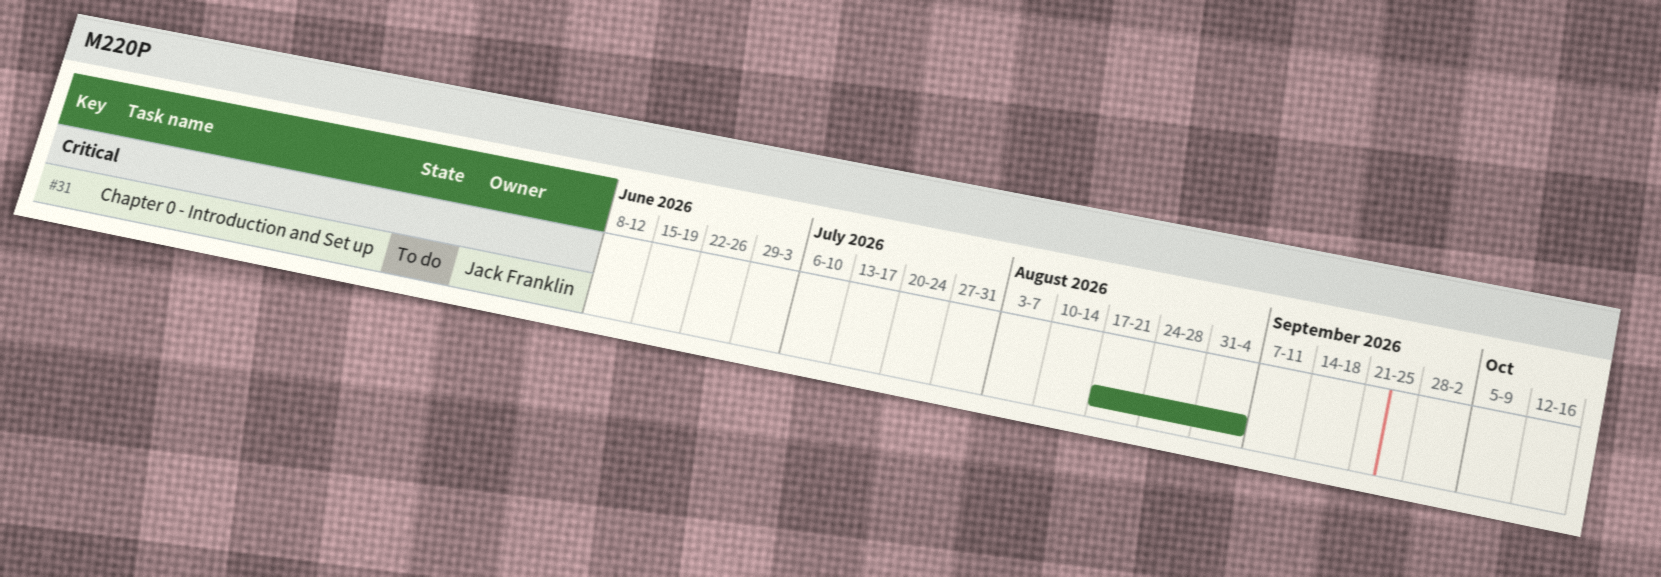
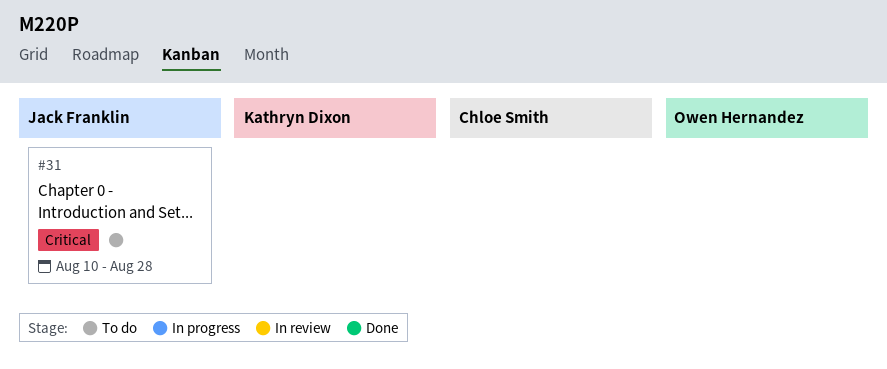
#31, start: Aug 17 -> Aug 10
#31, due: Sep 4 -> Aug 28

